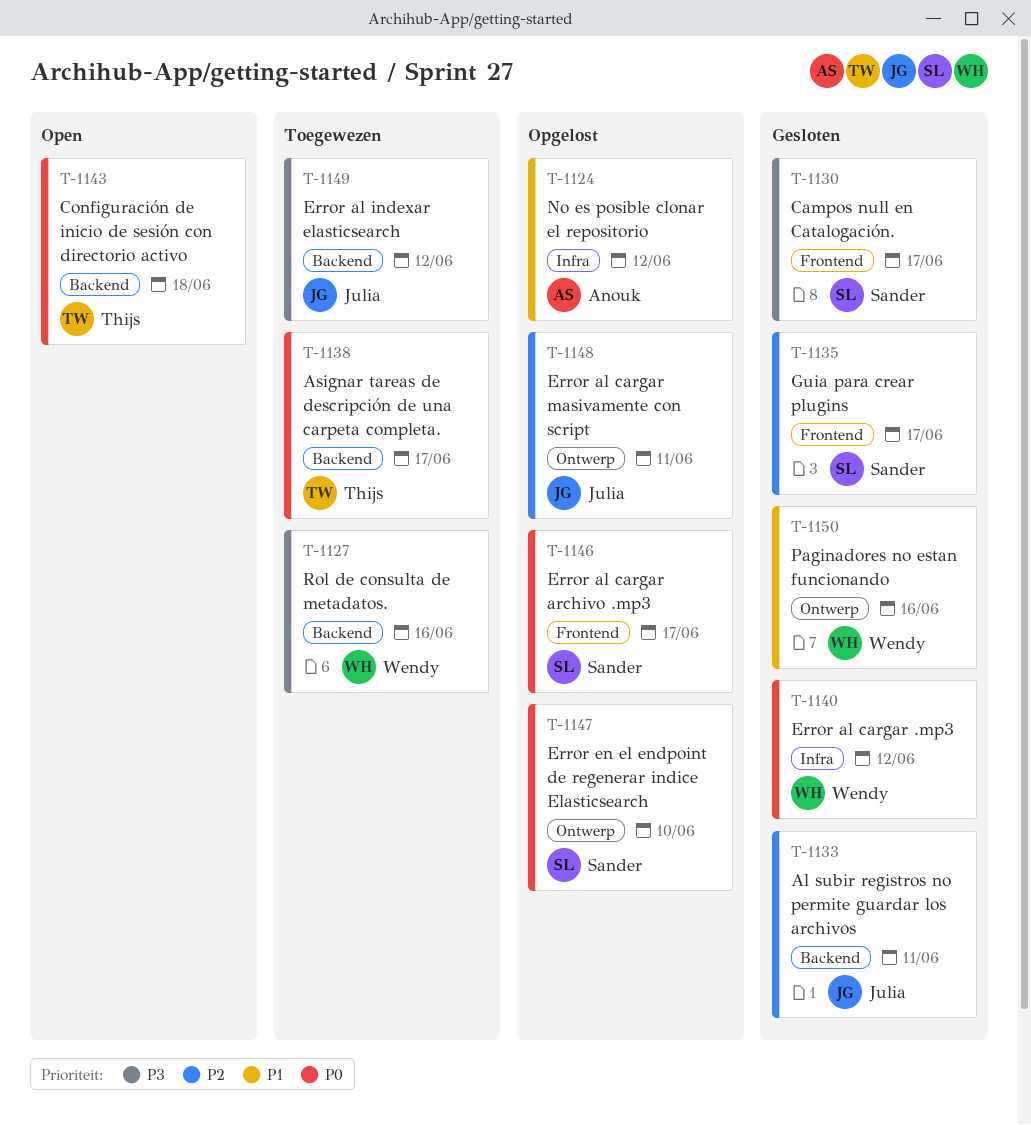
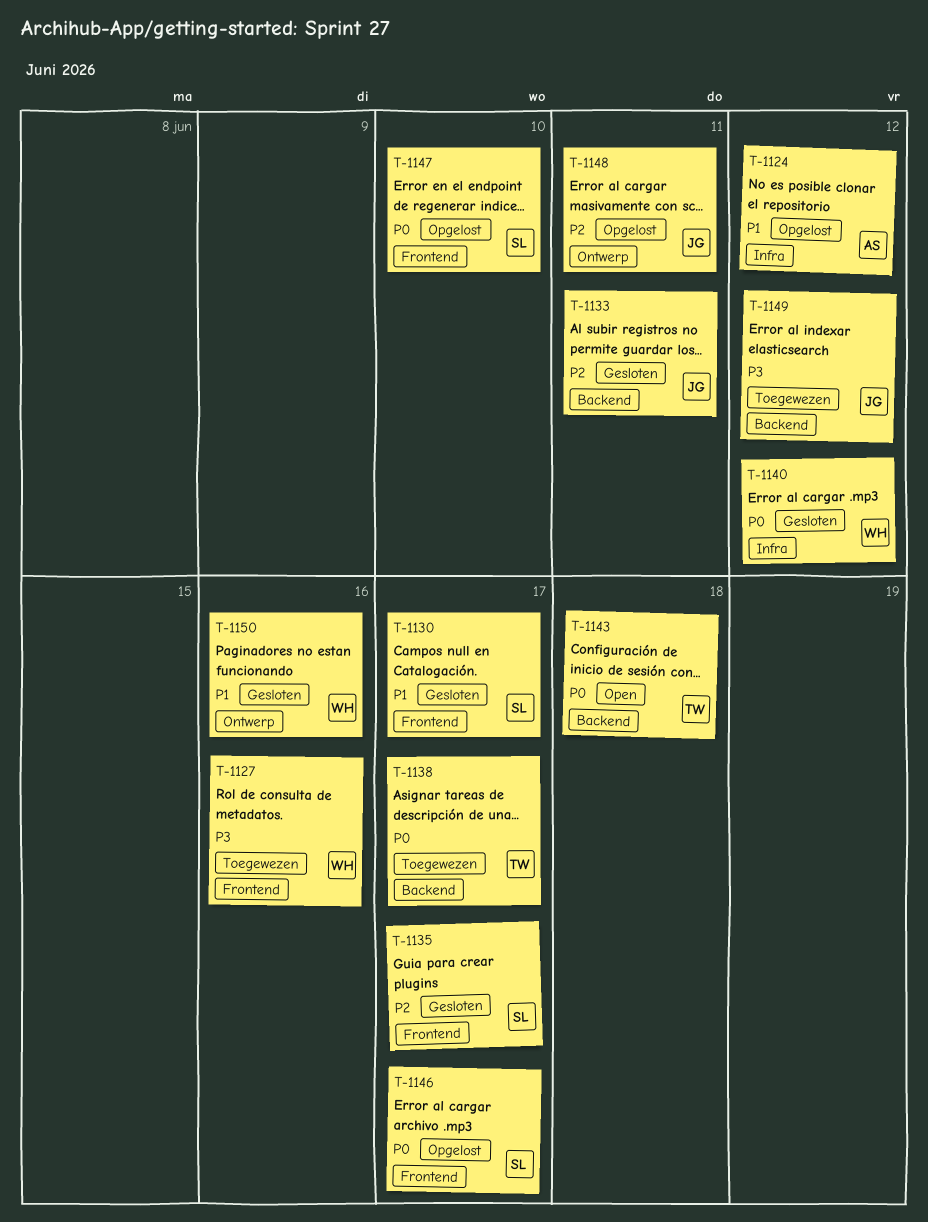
T-1127, label: Backend -> Frontend
T-1130, priority: P3 -> P1
T-1147, label: Ontwerp -> Frontend

